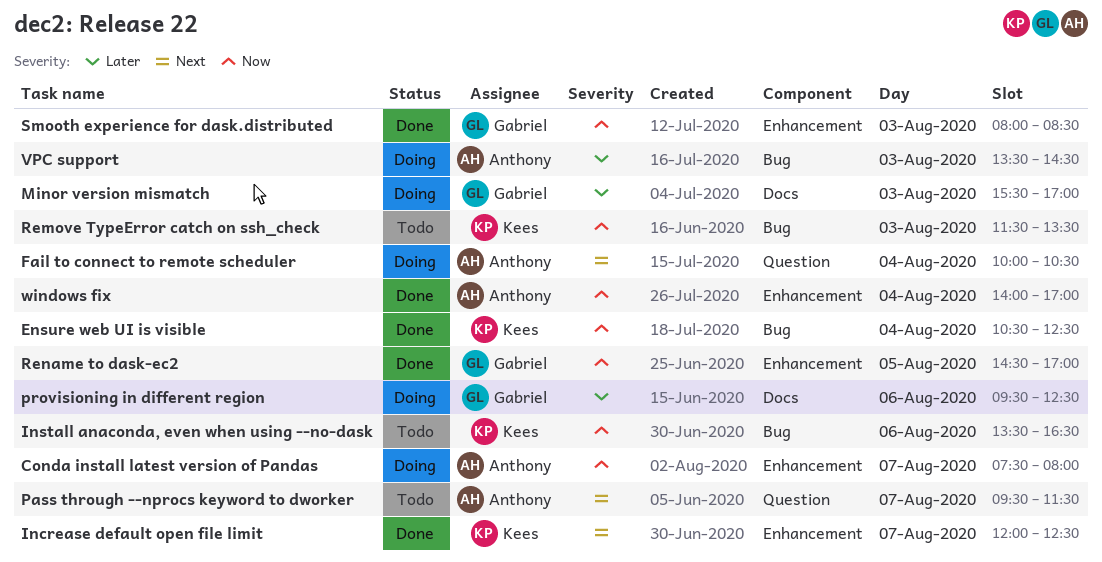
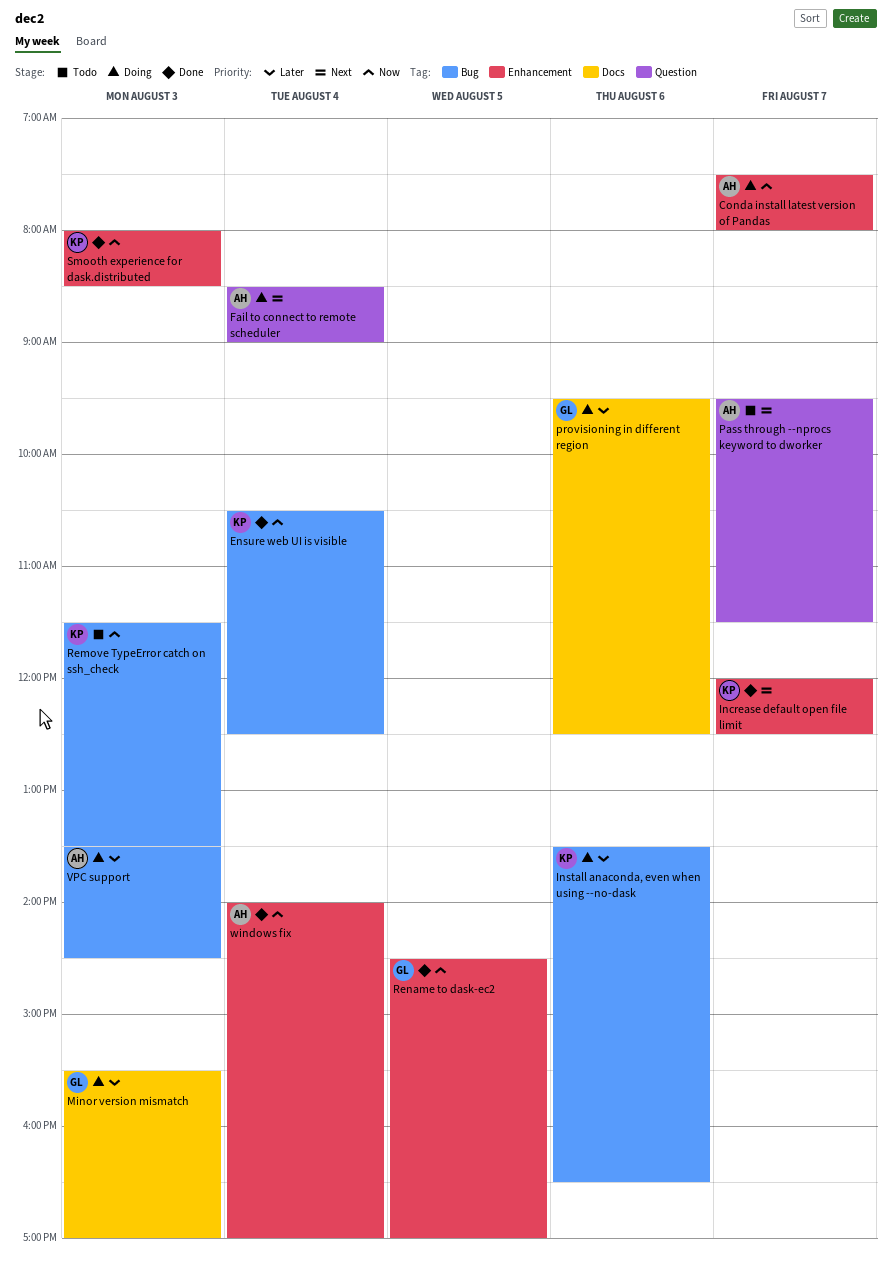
Fail to connect to remote scheduler, begins: 10:00 -> 08:30
Fail to connect to remote scheduler, ends: 10:30 -> 09:00
Install anaconda, even when using --no-dask, status: Todo -> Doing
Install anaconda, even when using --no-dask, priority: Now -> Later
Smooth experience for dask.distributed, owner: Gabriel -> Kees

